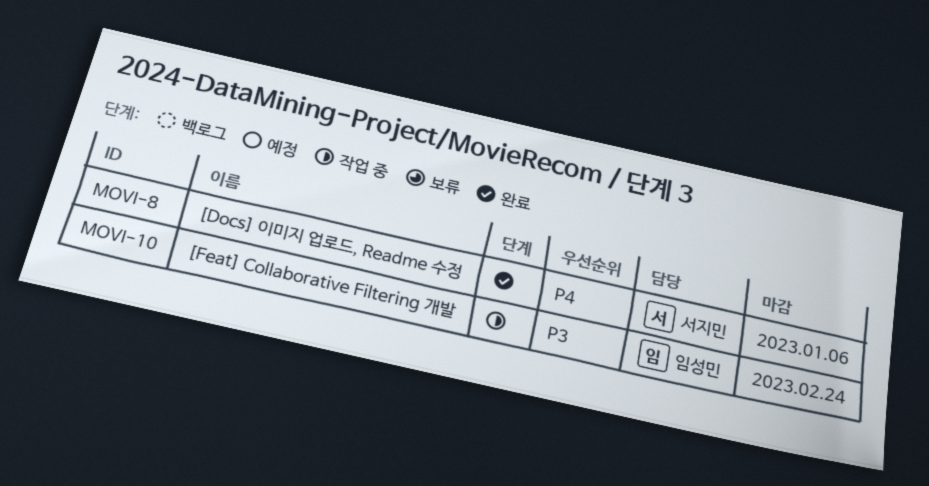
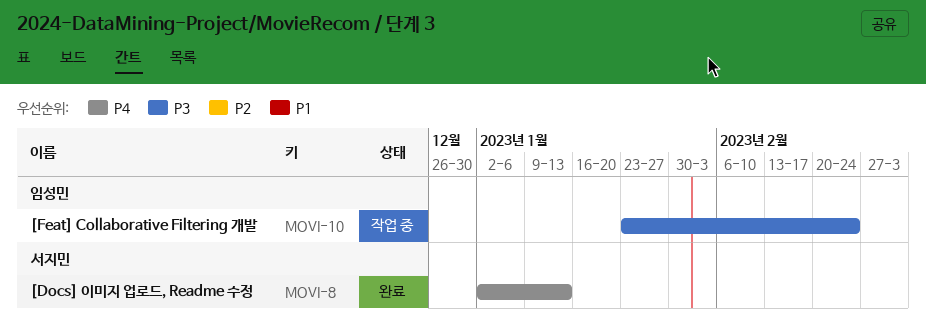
MOVI-8, due: Jan 6 -> Jan 13

